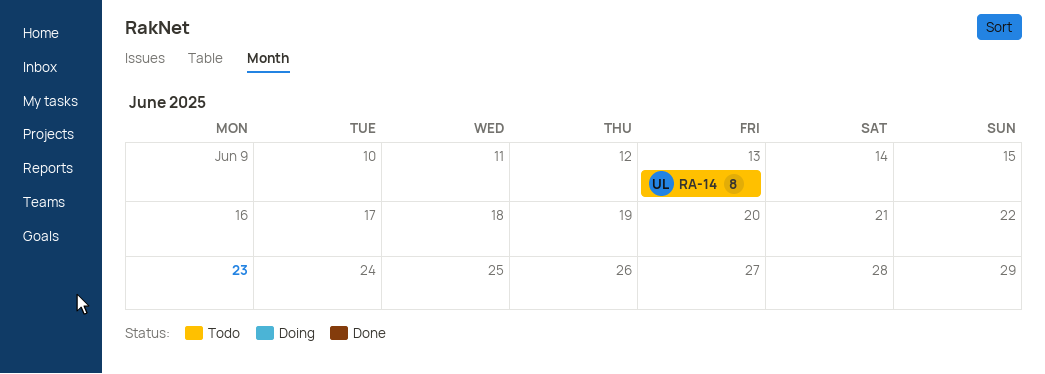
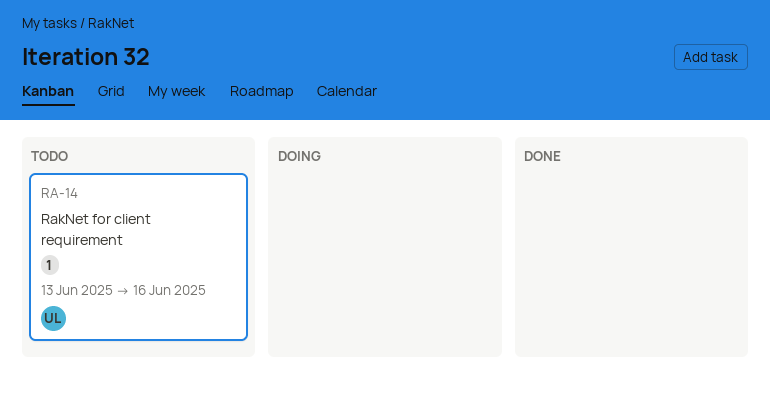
RA-14, estimate: 8 -> 1
RA-14, due: Jun 13 -> Jun 16

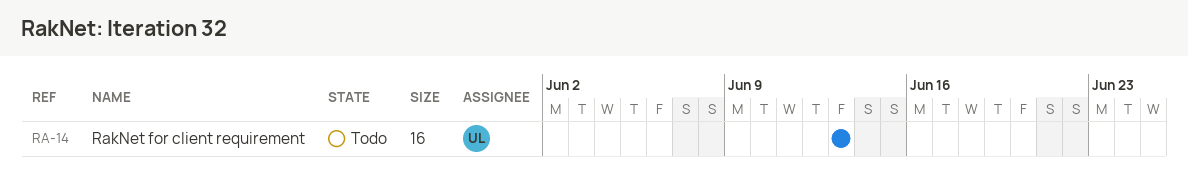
RA-14, estimate: 1 -> 16
RA-14, due: Jun 16 -> Jun 13

